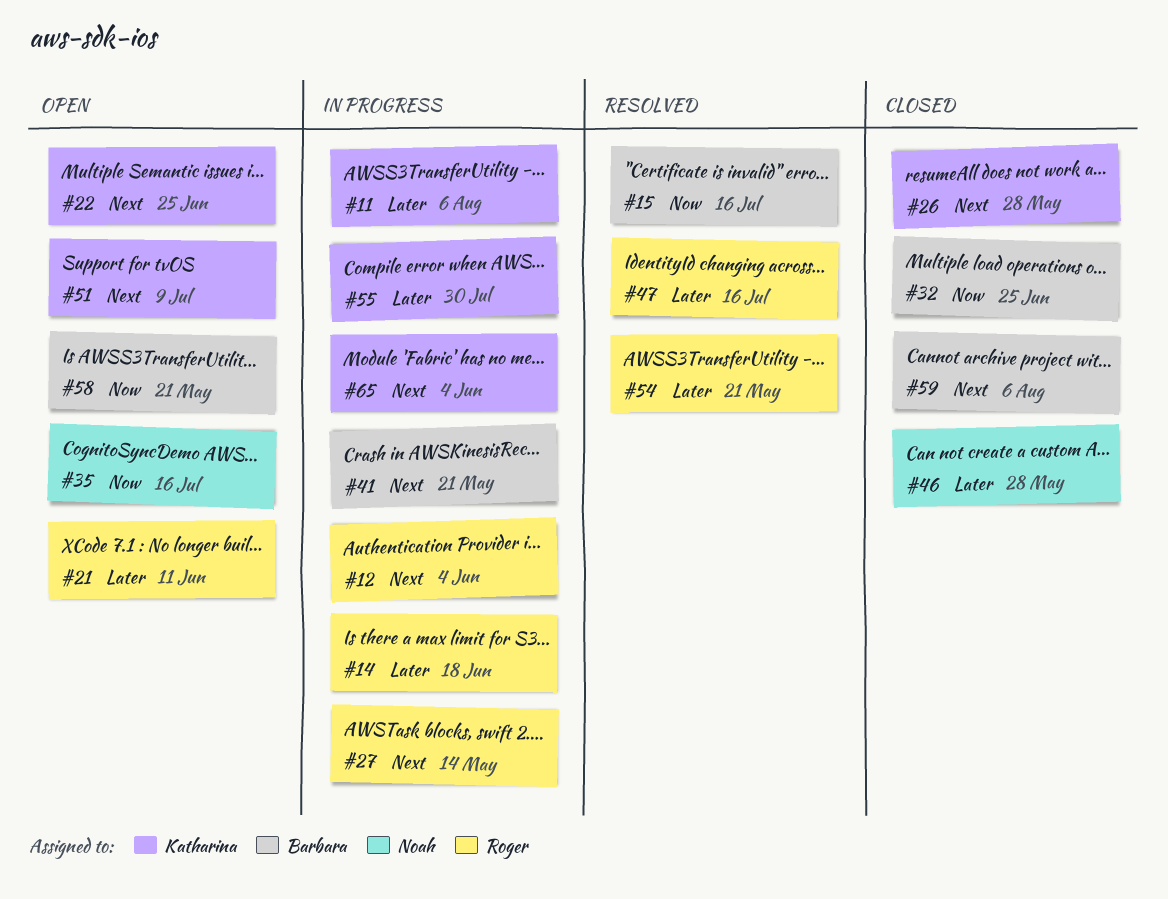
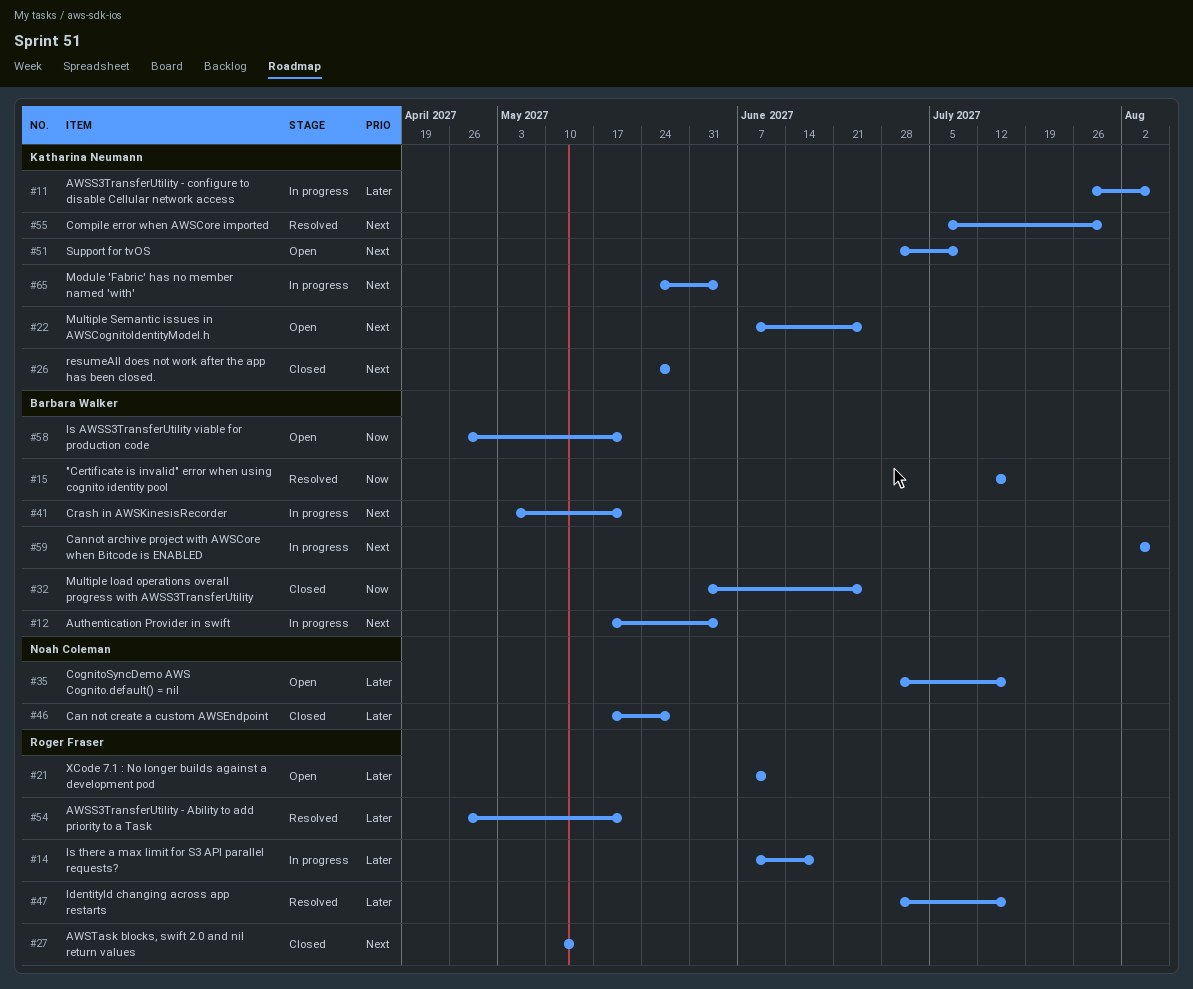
#12, owner: Roger Fraser -> Barbara Walker
#27, status: In progress -> Closed
#35, priority: Now -> Later
#55, status: In progress -> Resolved
#55, priority: Later -> Next
#59, status: Closed -> In progress

